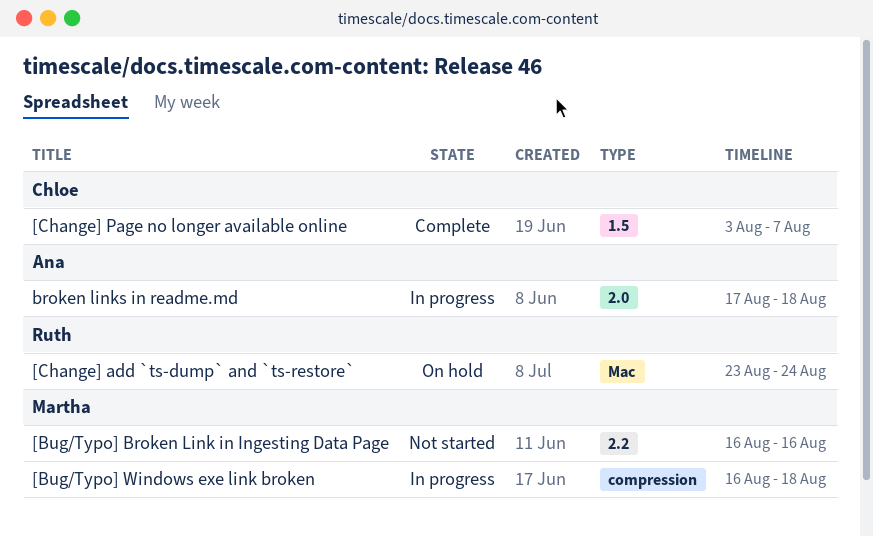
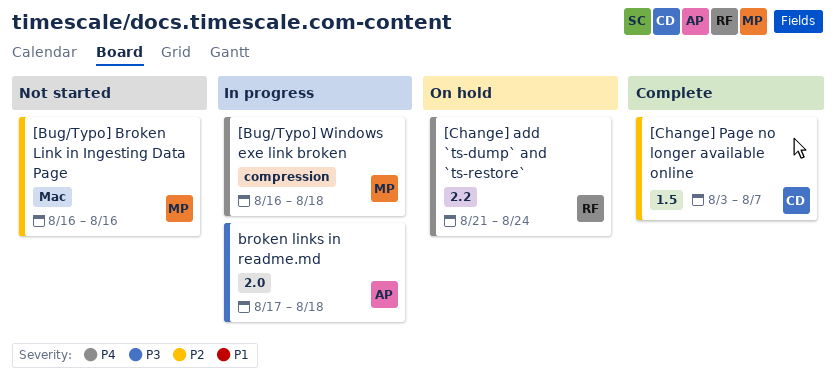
[Bug/Typo] Broken Link in Ingesting Data Page, label: 2.2 -> Mac
[Change] add `ts-dump` and `ts-restore`, label: Mac -> 2.2
[Change] add `ts-dump` and `ts-restore`, start: Aug 23 -> Aug 21

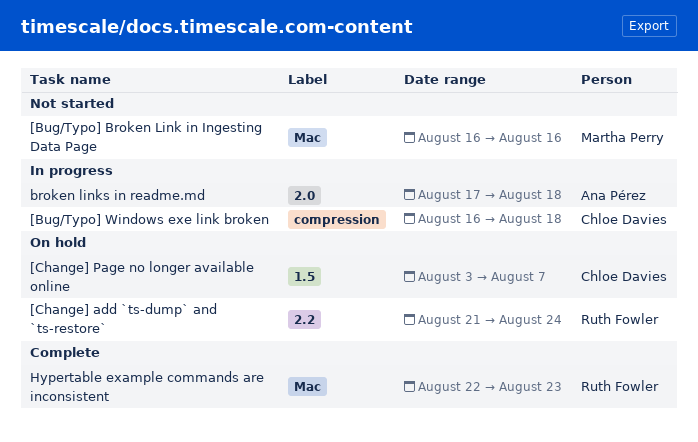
[Bug/Typo] Windows exe link broken, owner: Martha Perry -> Chloe Davies
[Change] Page no longer available online, status: Complete -> On hold
Hypertable example commands are inconsistent: none -> present

